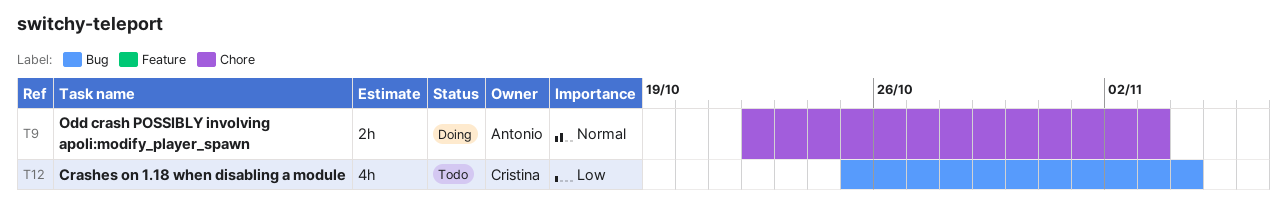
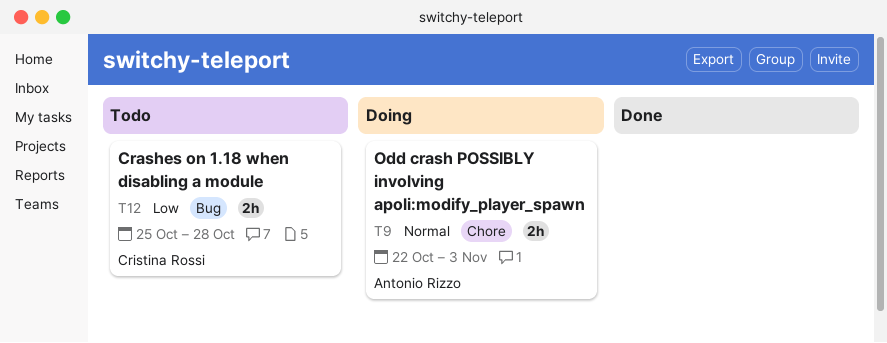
T12, estimate: 4h -> 2h
T12, due: Nov 4 -> Oct 28

